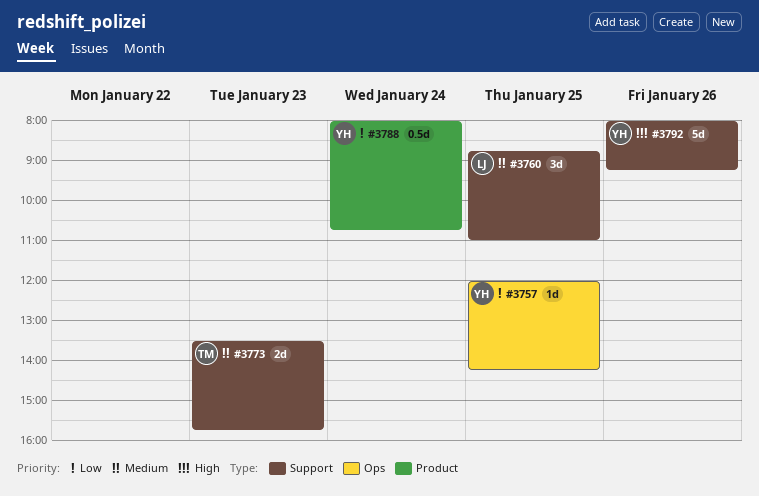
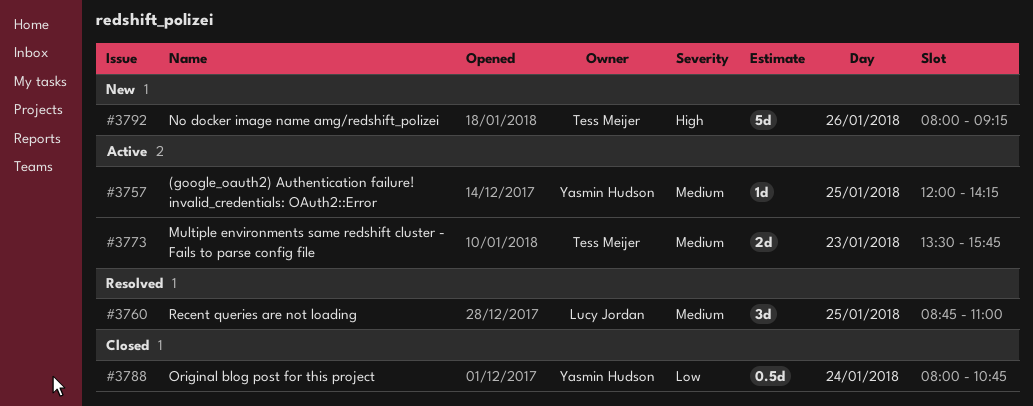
#3757, priority: Low -> Medium
#3792, owner: Yasmin Hudson -> Tess Meijer

